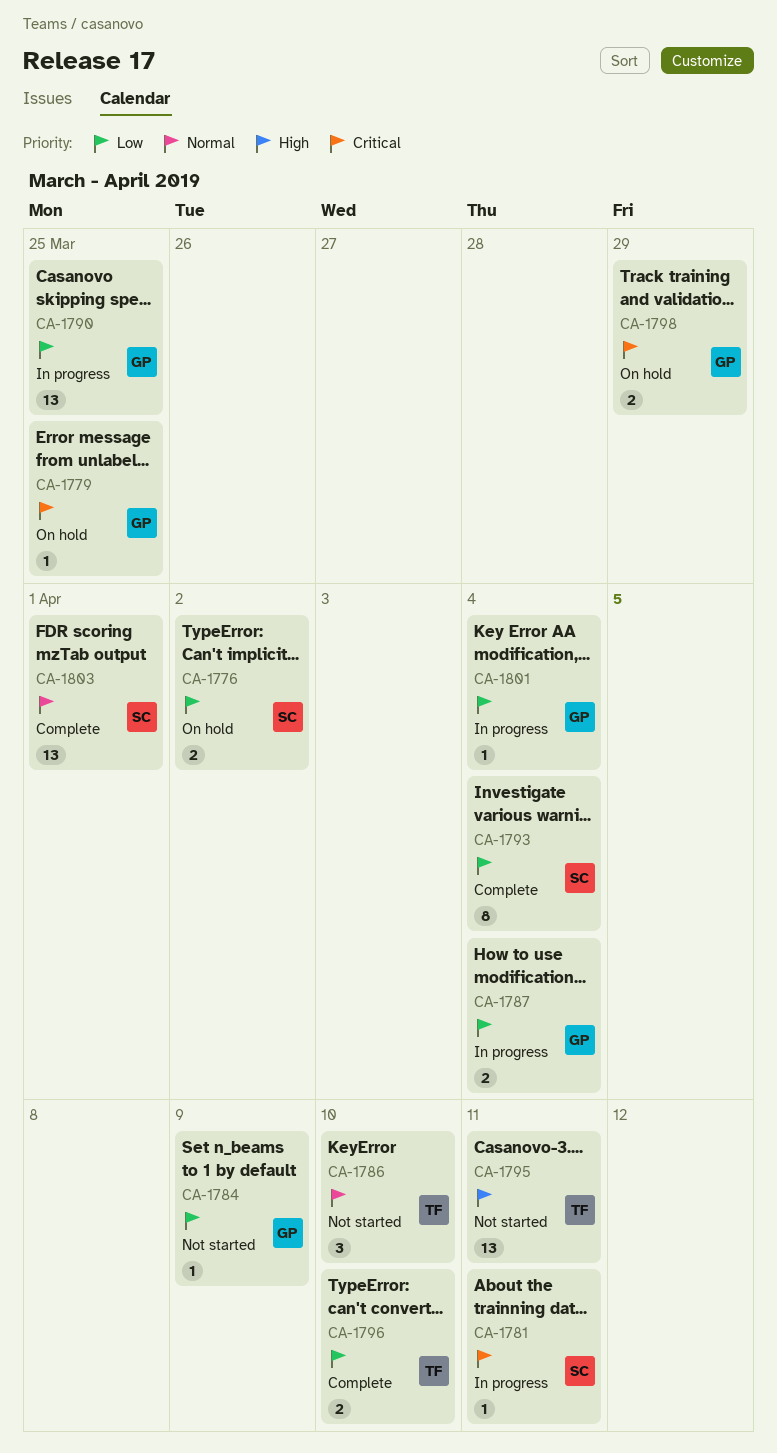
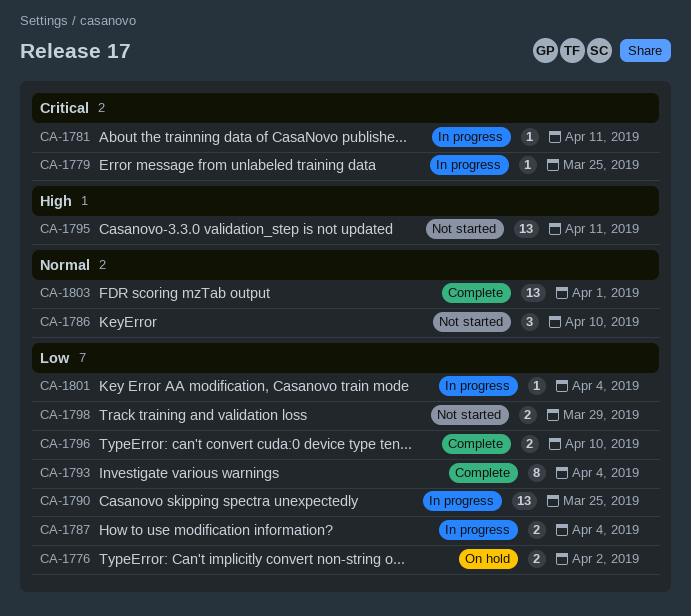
CA-1779, status: On hold -> In progress
CA-1784: present -> none
CA-1798, status: On hold -> Not started
CA-1798, priority: Critical -> Low

